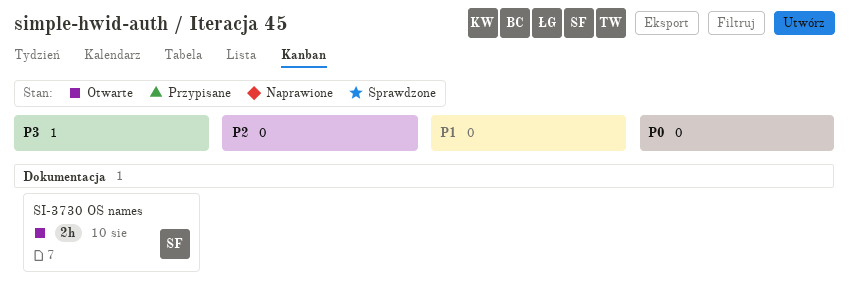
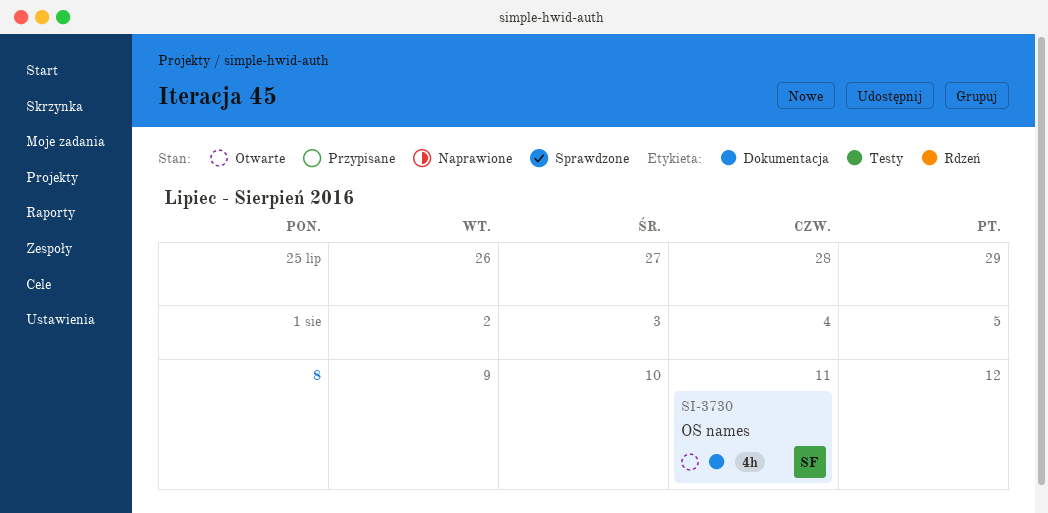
SI-3730, estimate: 2h -> 4h
SI-3730, due: Aug 10 -> Aug 11

